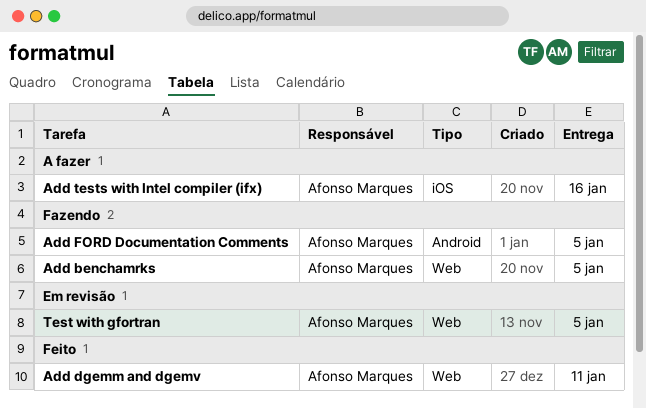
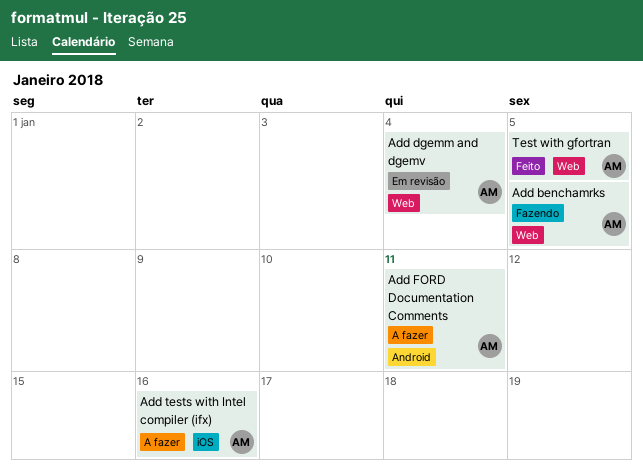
Add dgemm and dgemv, status: Feito -> Em revisão
Add dgemm and dgemv, due: Jan 11 -> Jan 4
Add FORD Documentation Comments, status: Fazendo -> A fazer
Add FORD Documentation Comments, due: Jan 5 -> Jan 11
Test with gfortran, status: Em revisão -> Feito

